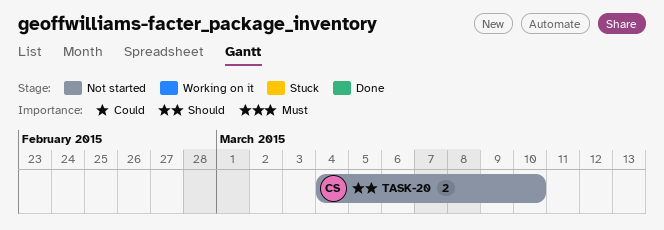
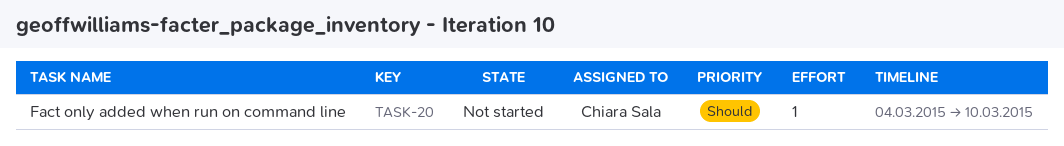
TASK-20, estimate: 2 -> 1

